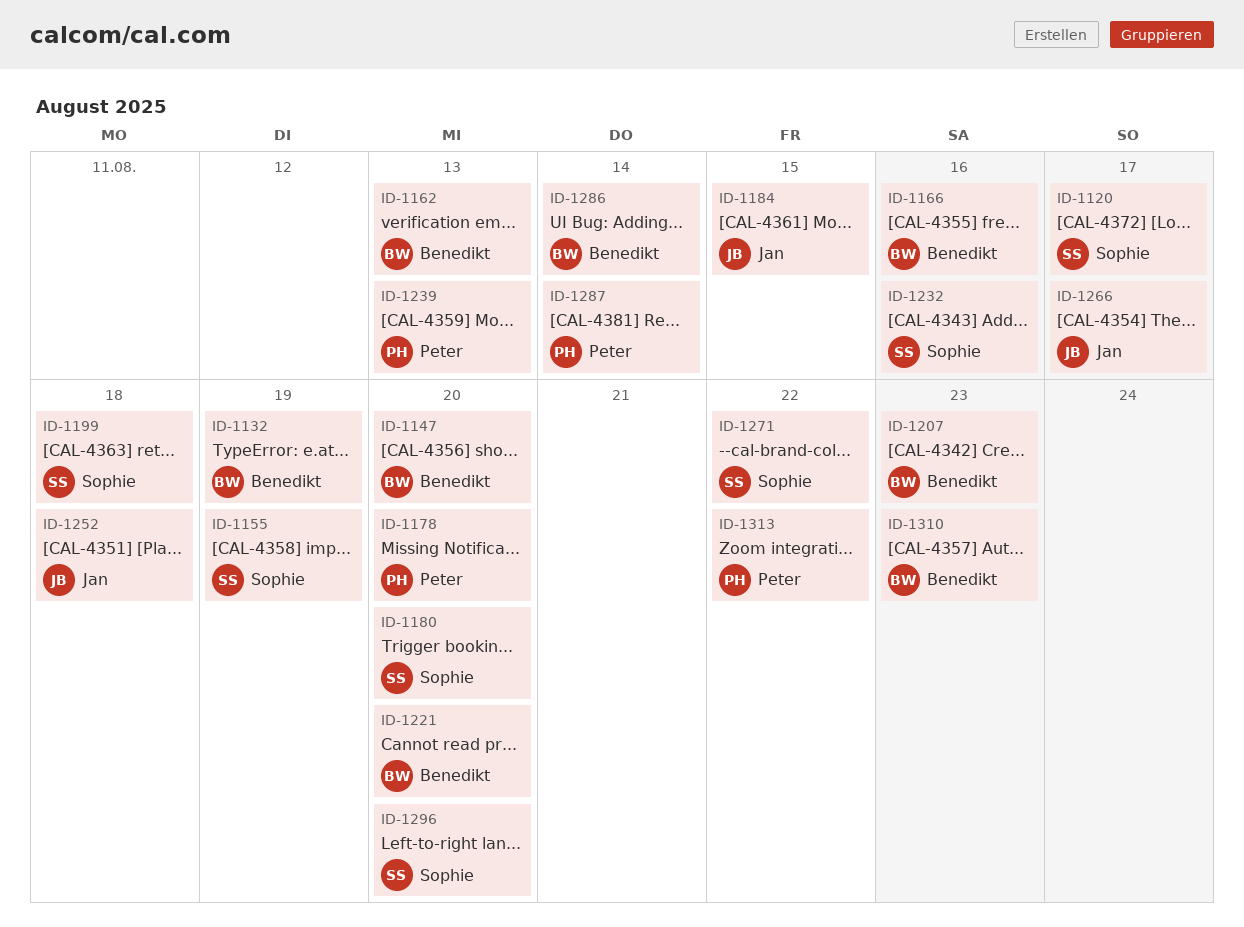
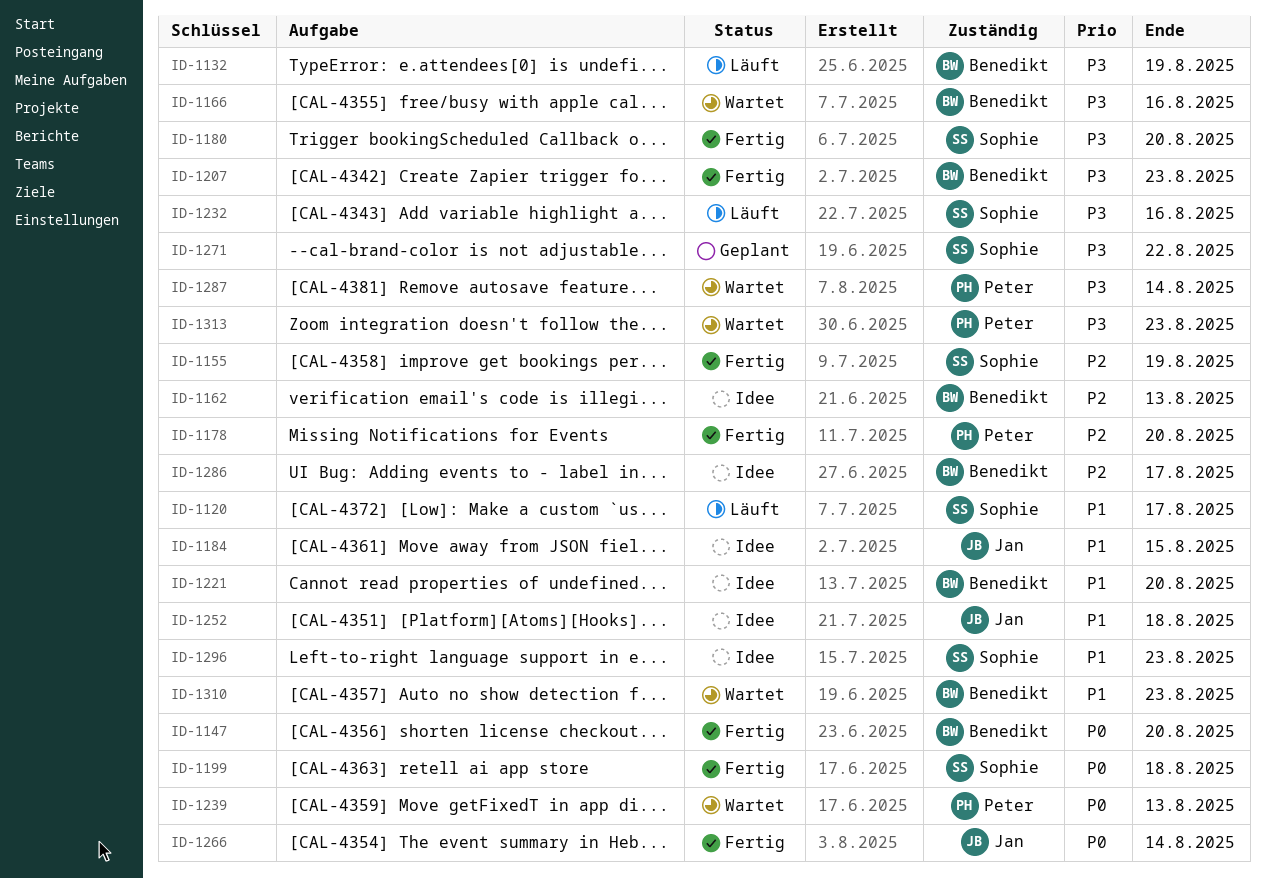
ID-1266, due: Aug 17 -> Aug 14
ID-1286, due: Aug 14 -> Aug 17
ID-1296, due: Aug 20 -> Aug 23
ID-1313, due: Aug 22 -> Aug 23

